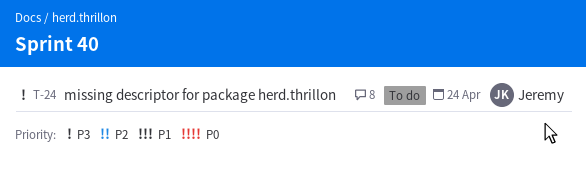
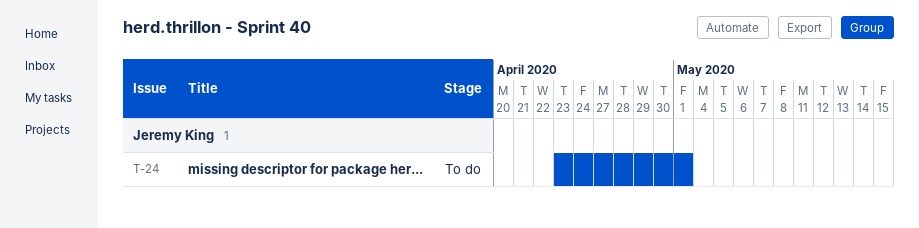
T-24, due: Apr 24 -> May 1

